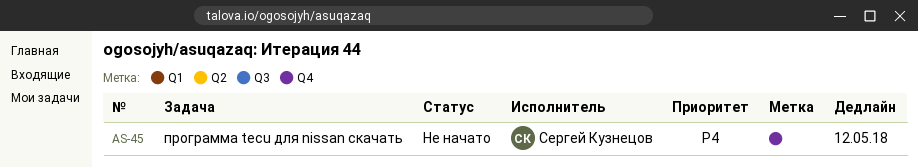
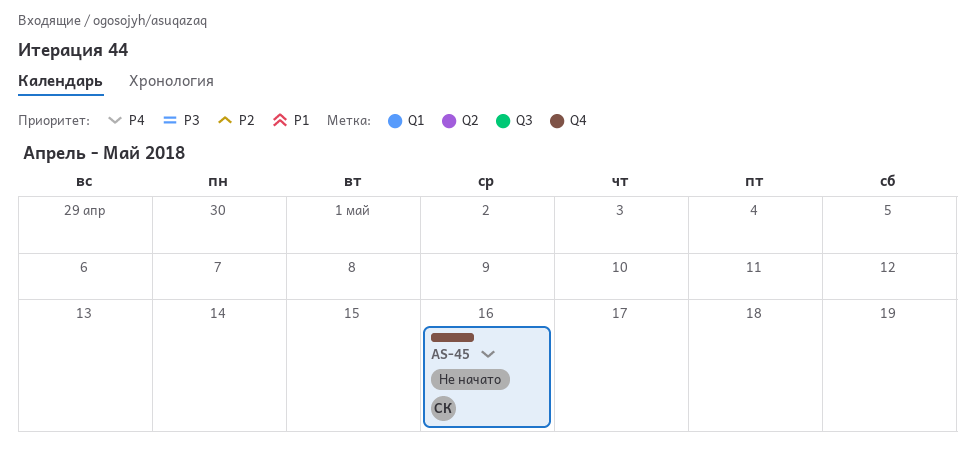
AS-45, due: May 12 -> May 16

